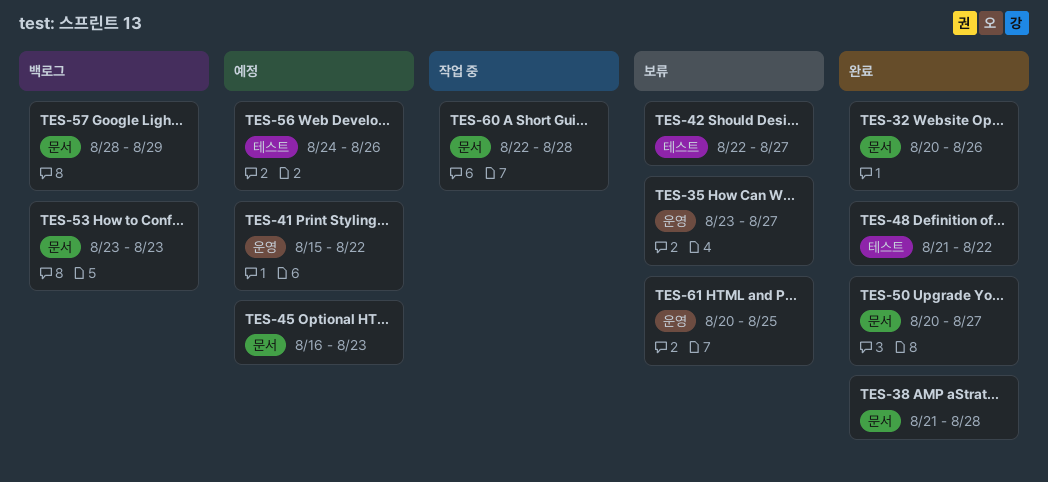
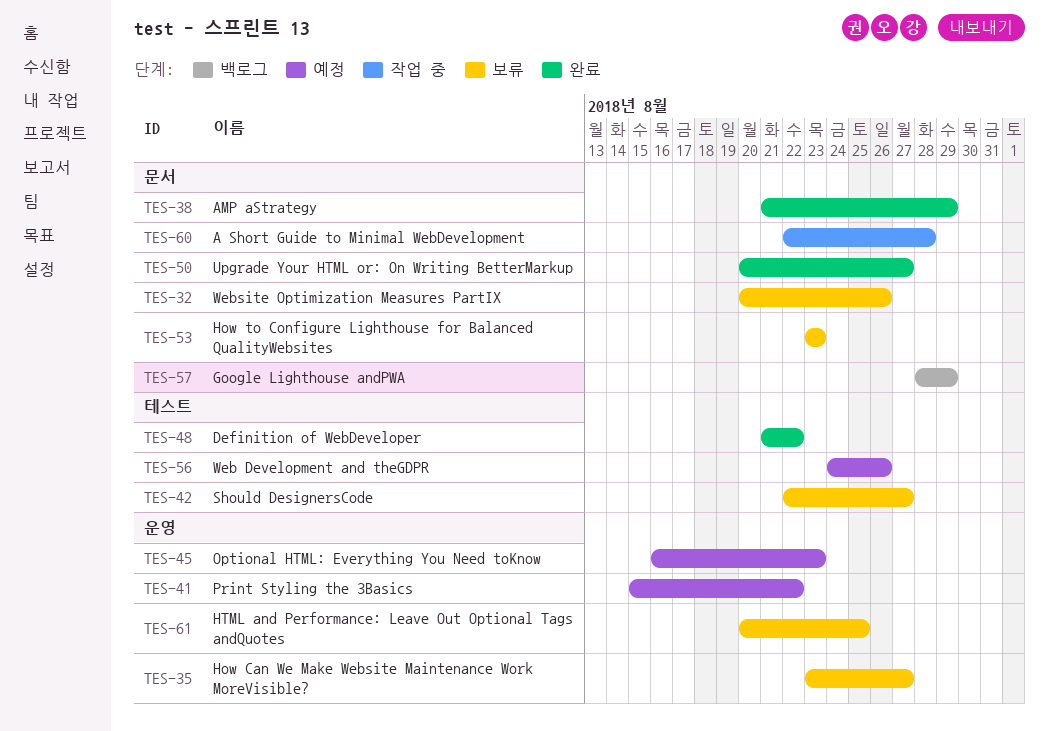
TES-32, status: 완료 -> 보류
TES-38, due: Aug 28 -> Aug 29
TES-45, label: 문서 -> 운영
TES-53, status: 백로그 -> 보류

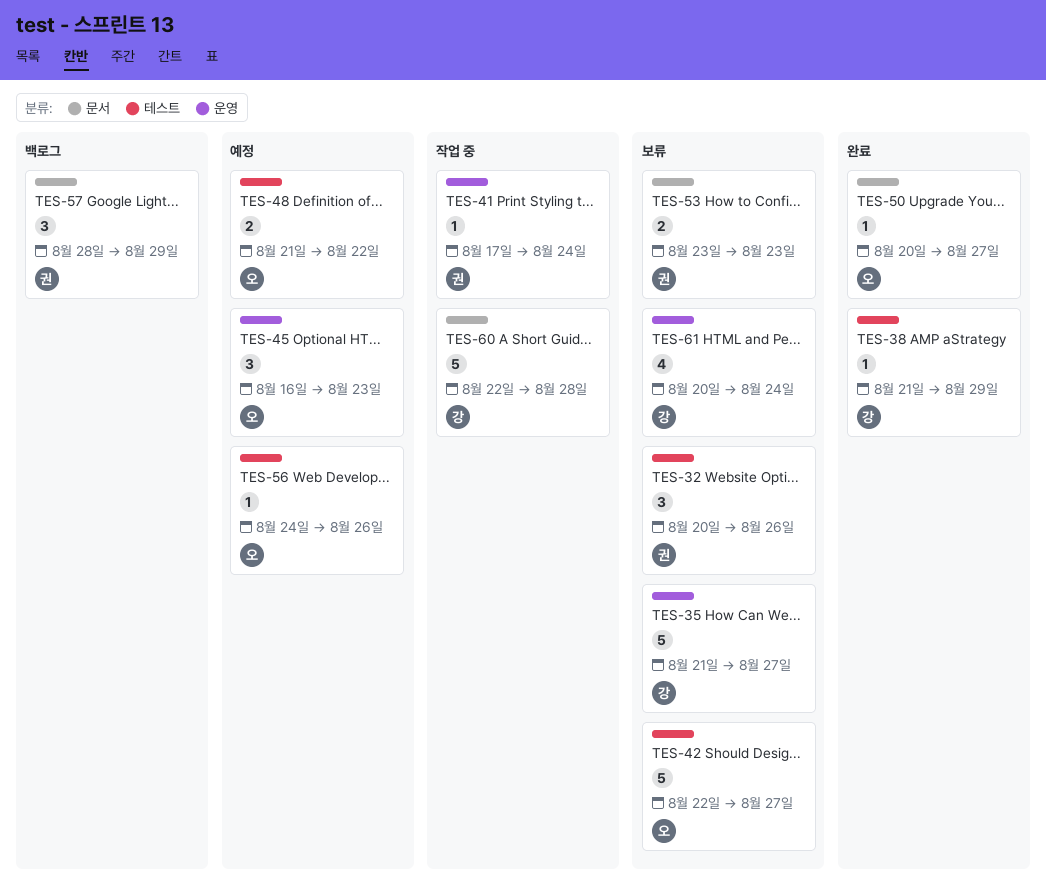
TES-32, label: 문서 -> 테스트
TES-35, start: Aug 23 -> Aug 21
TES-38, label: 문서 -> 테스트
TES-41, status: 예정 -> 작업 중
TES-41, start: Aug 15 -> Aug 17
TES-41, due: Aug 22 -> Aug 24
TES-48, status: 완료 -> 예정
TES-61, due: Aug 25 -> Aug 24

